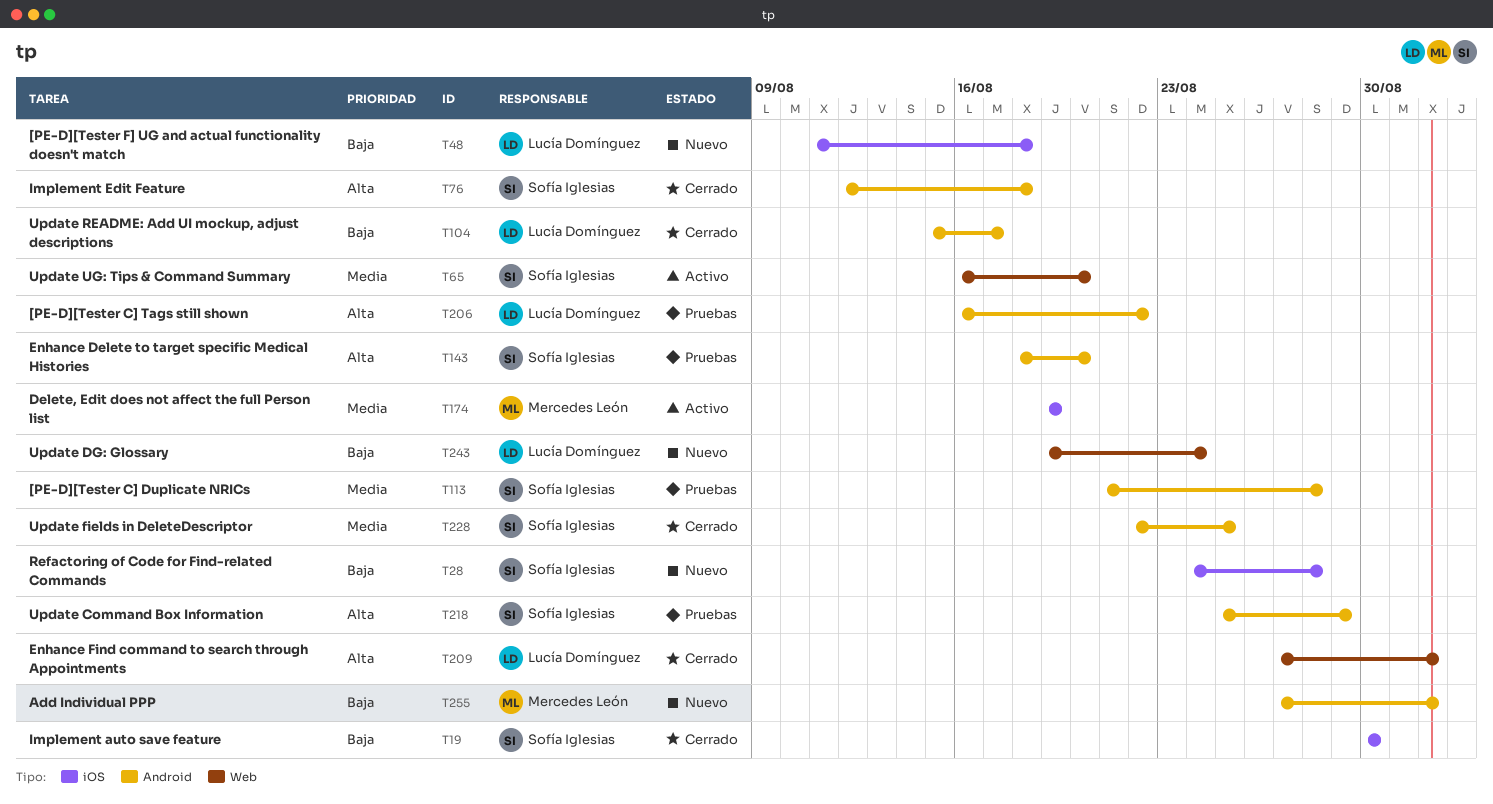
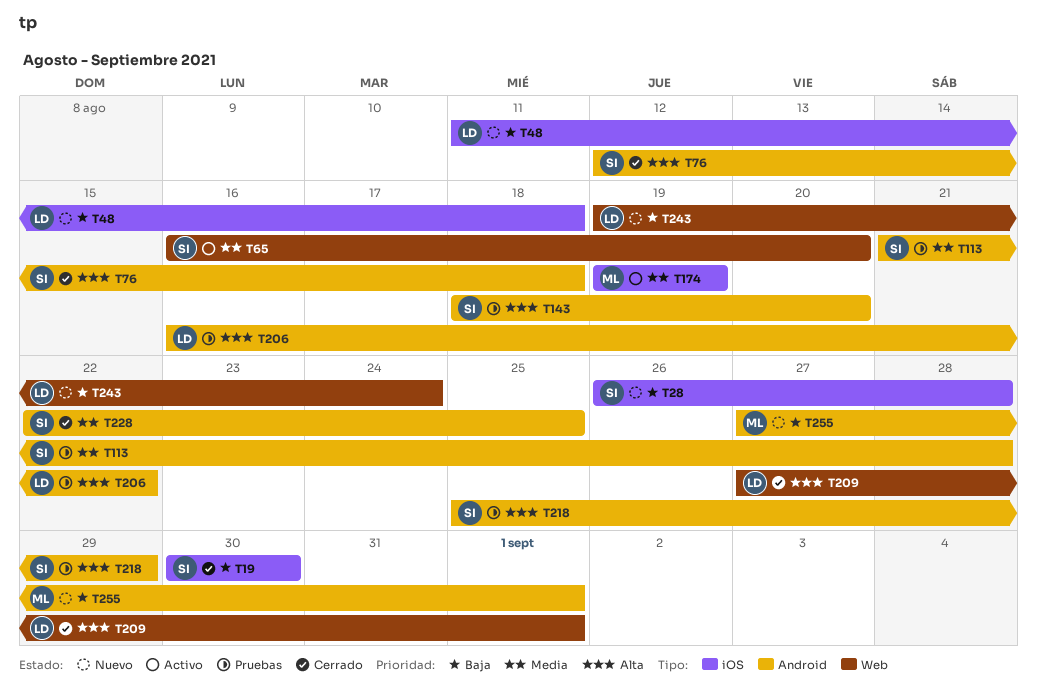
T28, start: Aug 24 -> Aug 26
T104: present -> none

